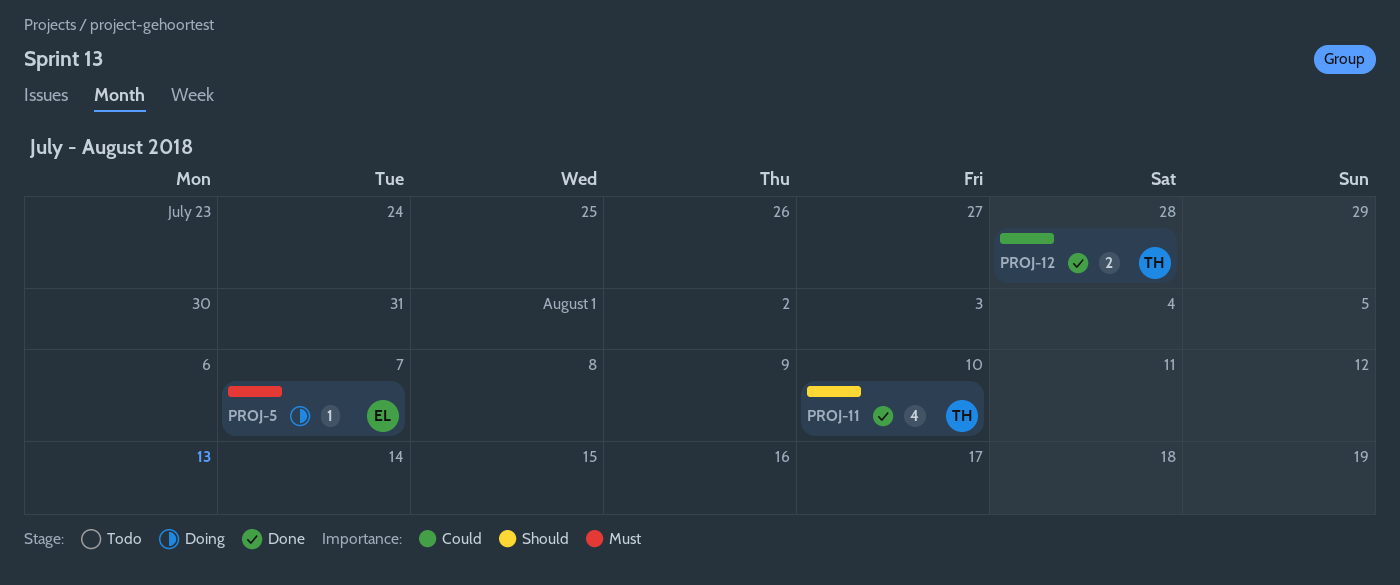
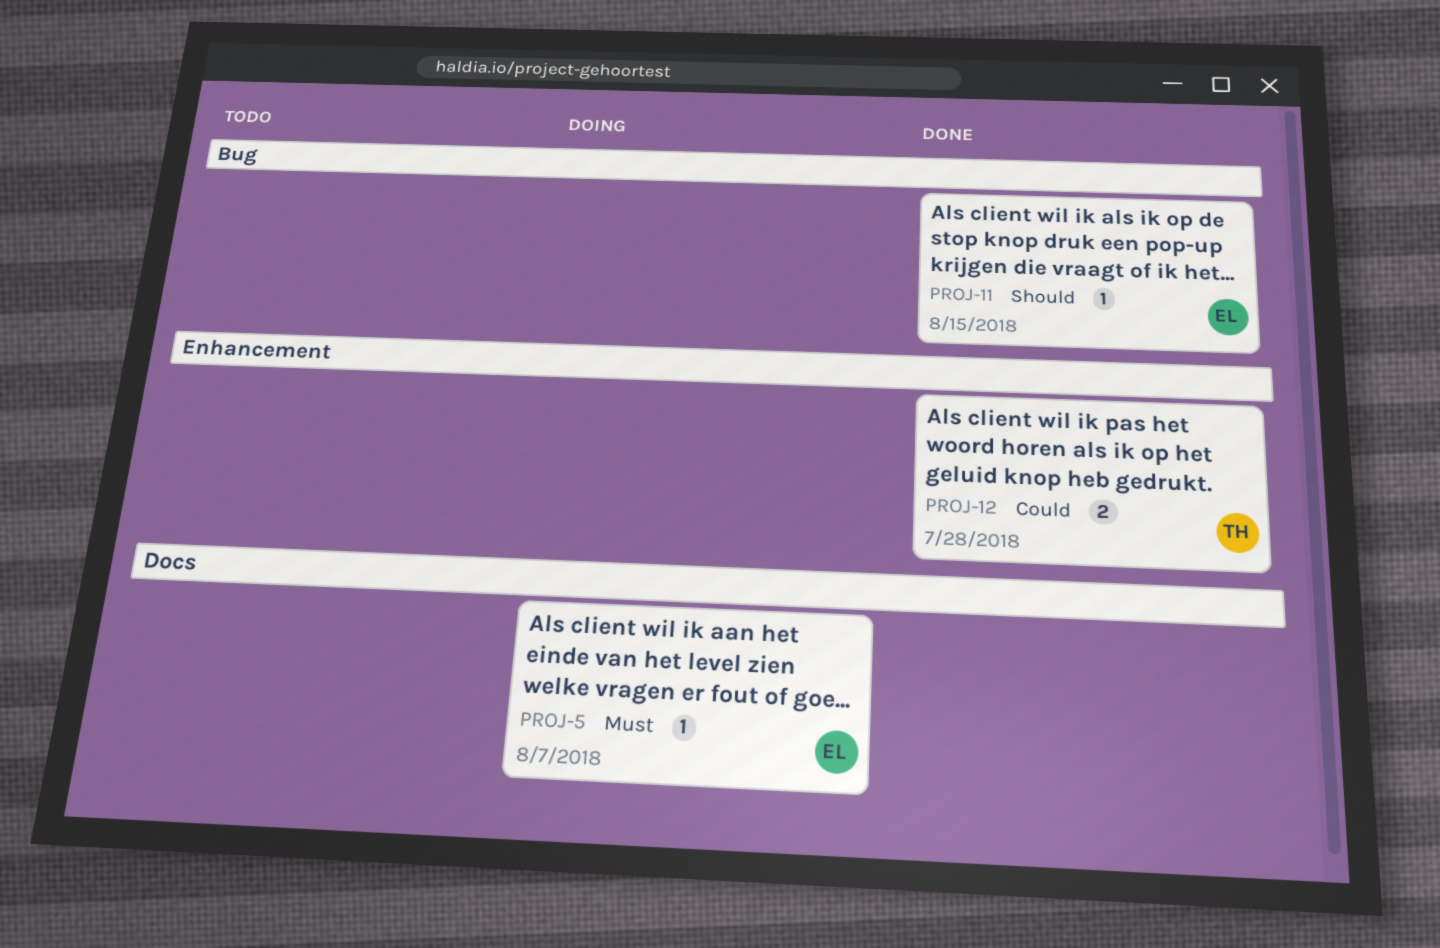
PROJ-11, owner: TH -> EL
PROJ-11, estimate: 4 -> 1
PROJ-11, due: Aug 10 -> Aug 15

